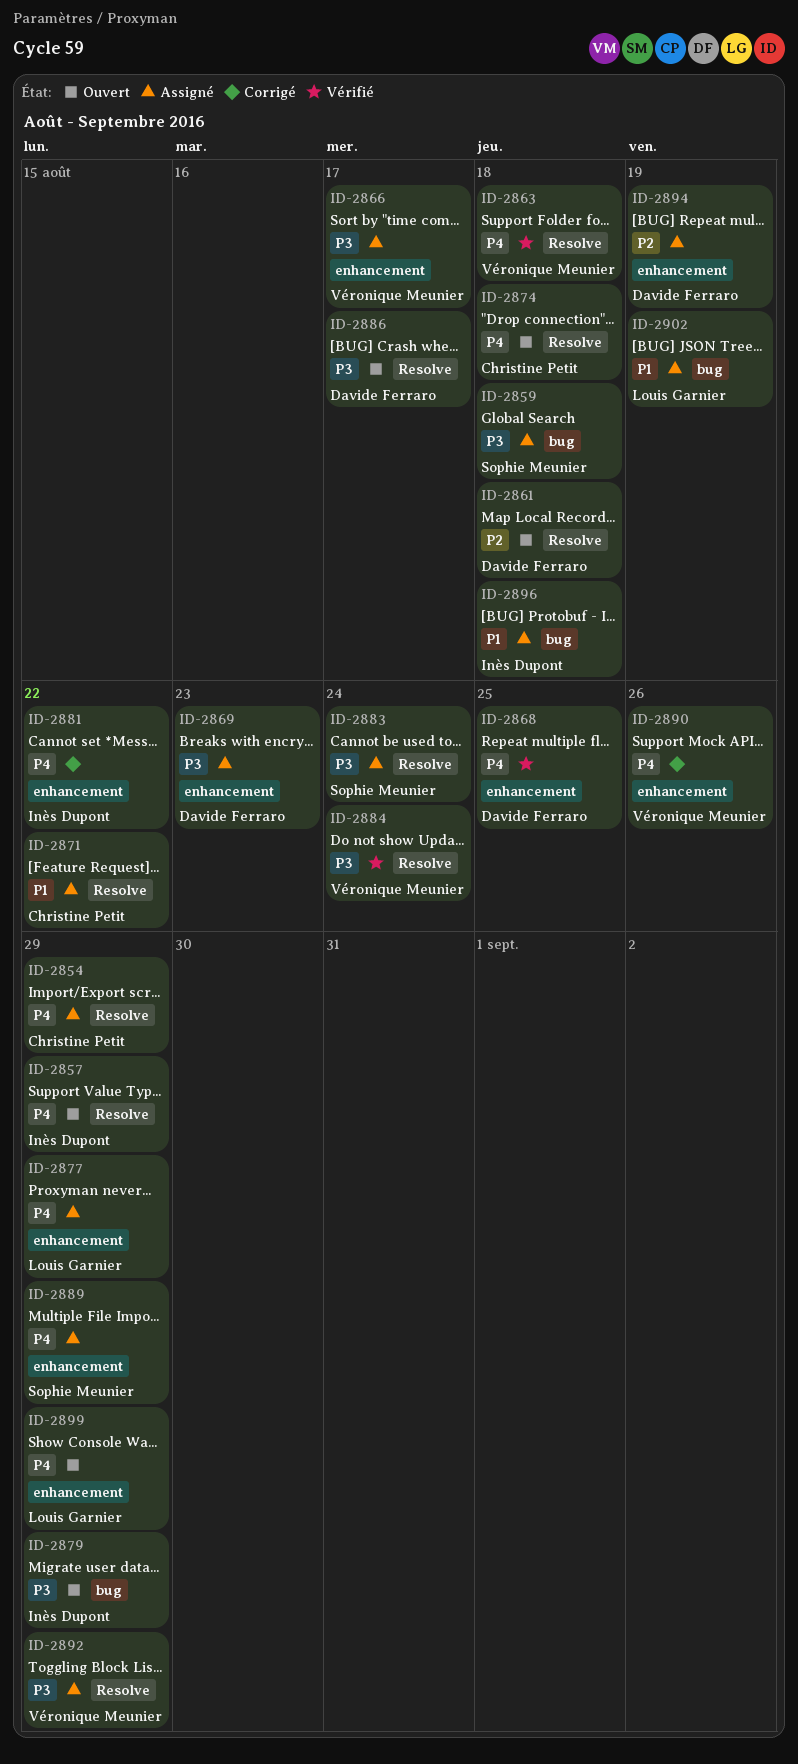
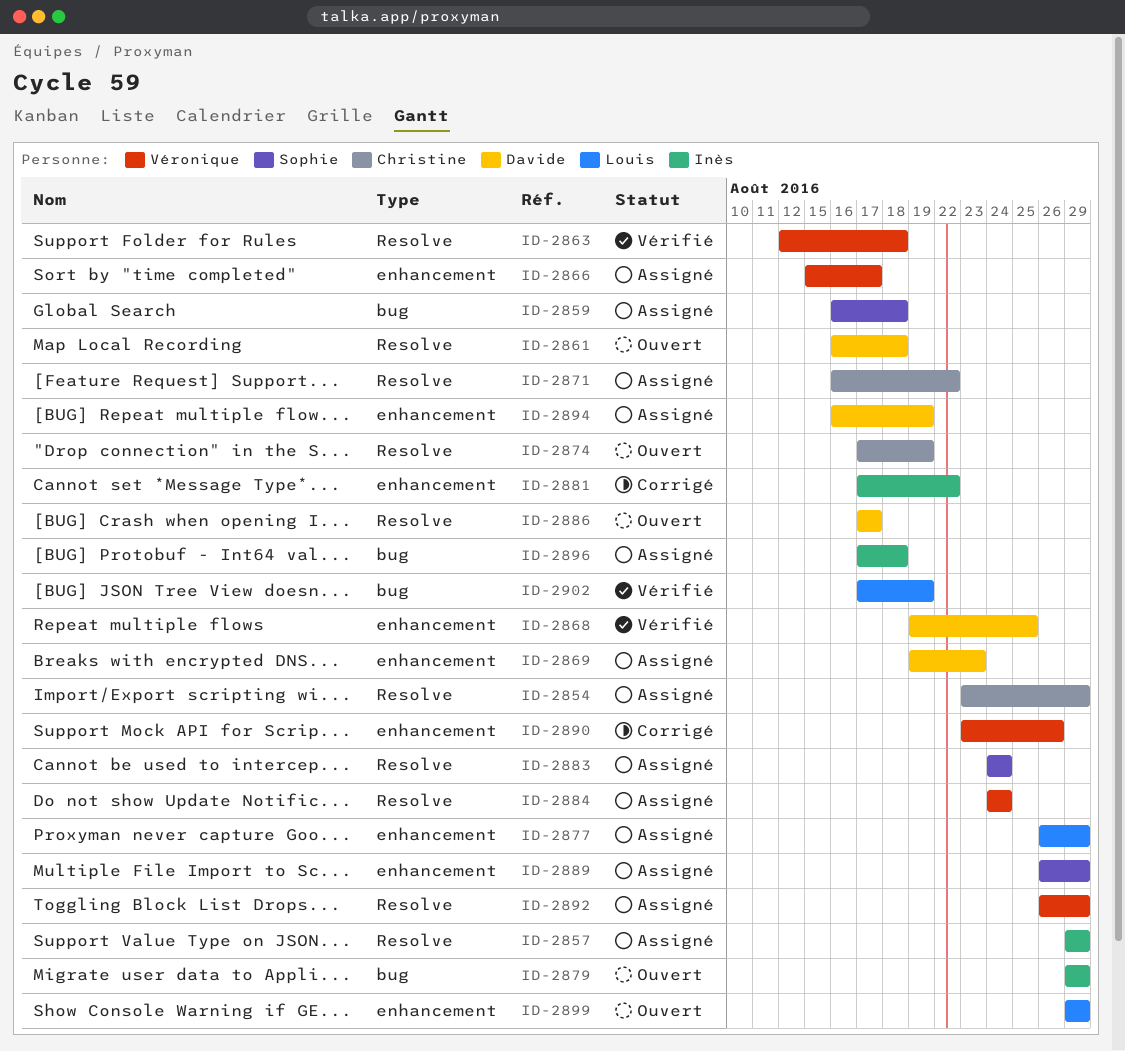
ID-2857, status: Ouvert -> Assigné
ID-2874, due: Aug 18 -> Aug 19
ID-2884, status: Vérifié -> Assigné
ID-2902, status: Assigné -> Vérifié

